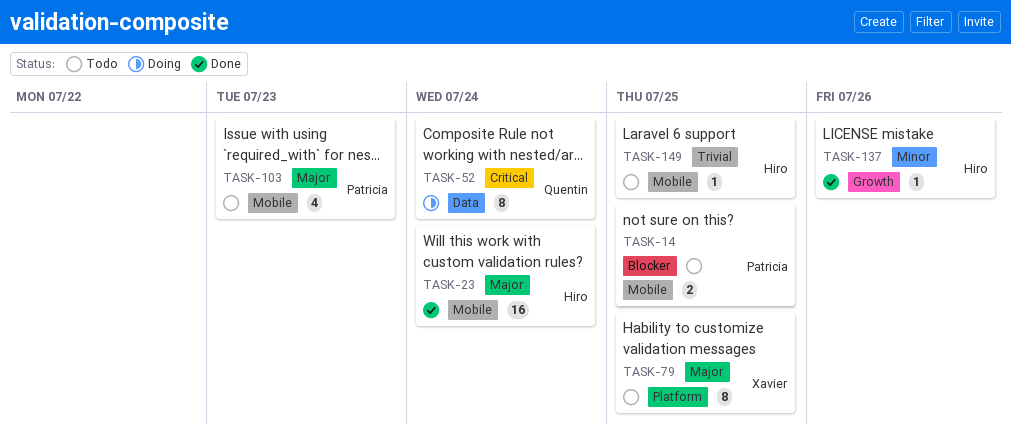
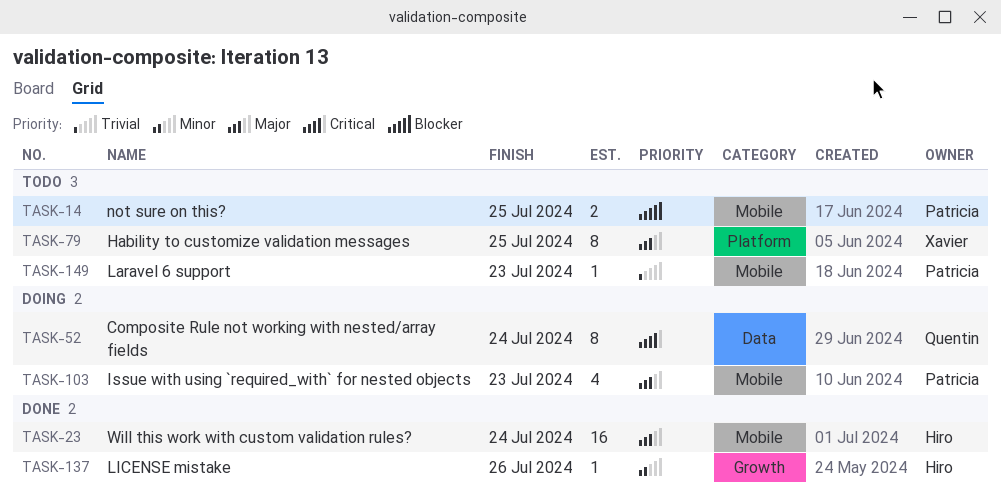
TASK-103, status: Todo -> Doing
TASK-149, owner: Hiro -> Patricia
TASK-149, due: Jul 25 -> Jul 23

